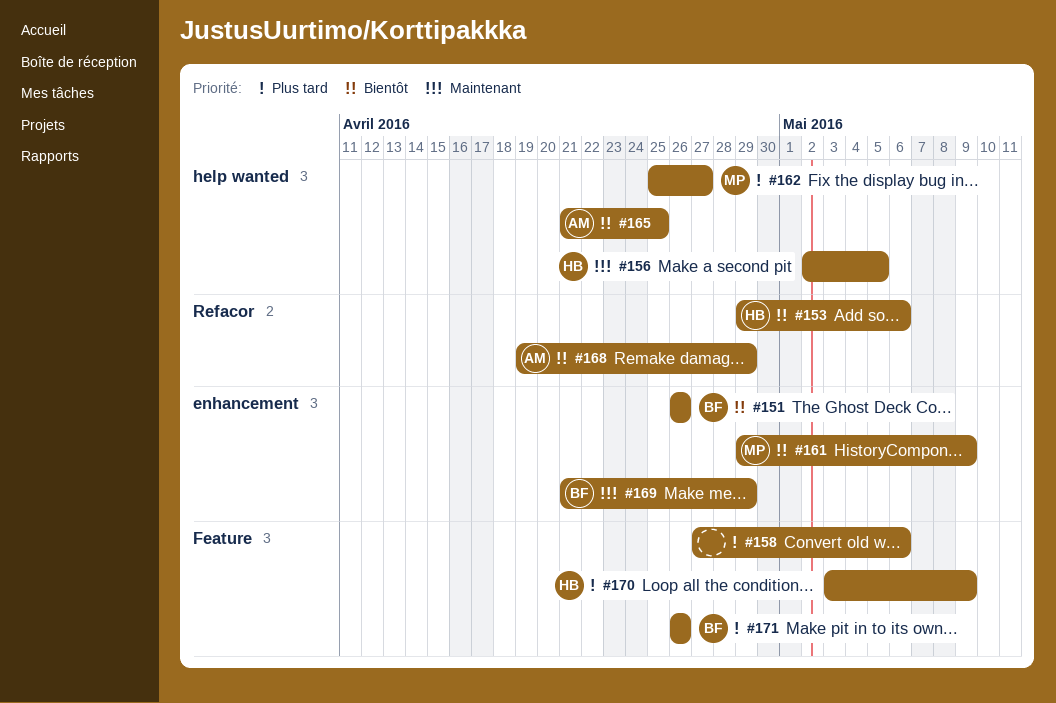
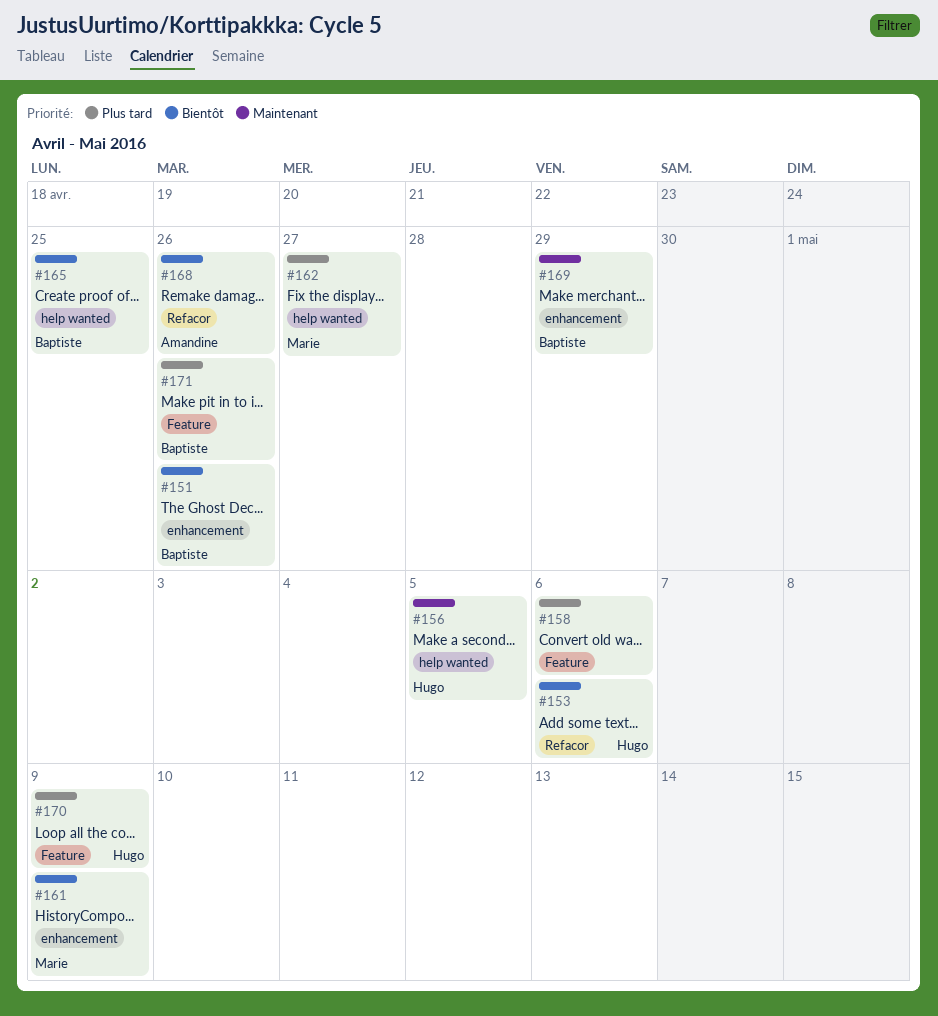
#165, owner: Amandine -> Baptiste
#168, due: Apr 29 -> Apr 26

